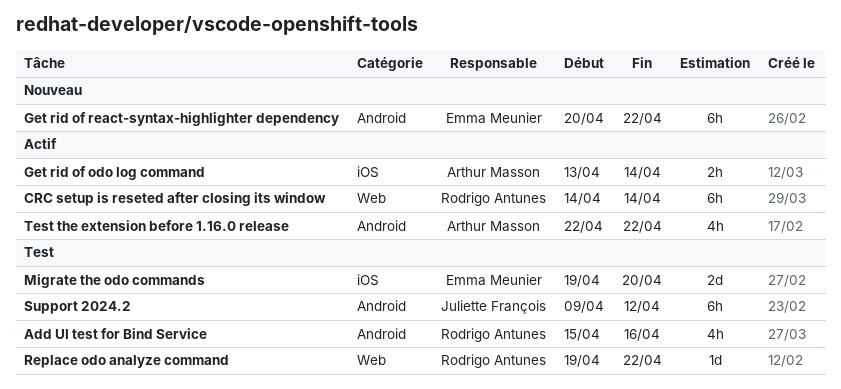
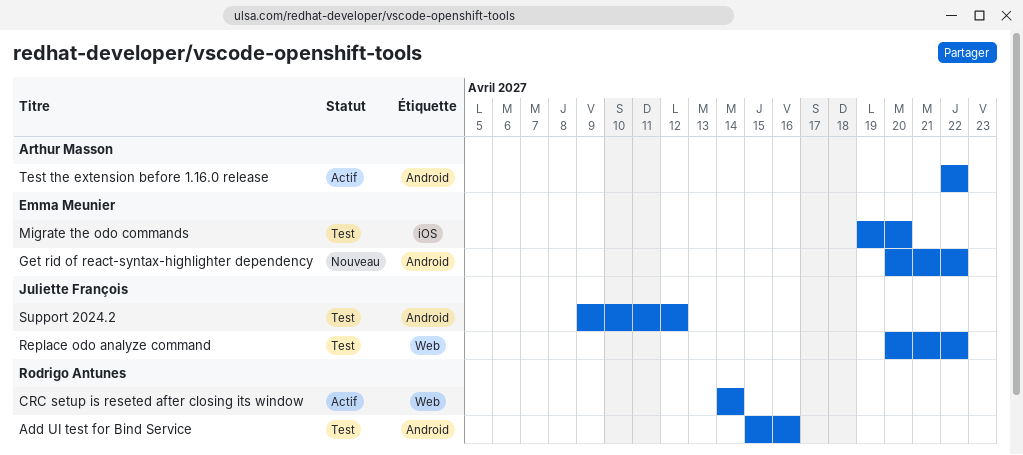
Get rid of odo log command: present -> none
Replace odo analyze command, owner: Rodrigo Antunes -> Juliette François
Replace odo analyze command, start: Apr 19 -> Apr 20

